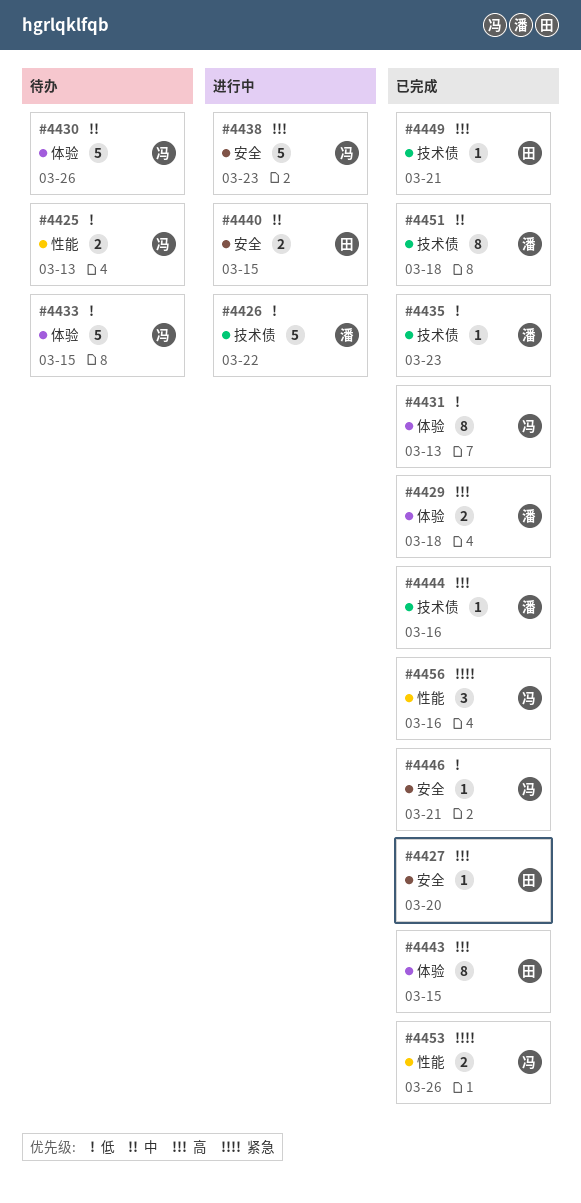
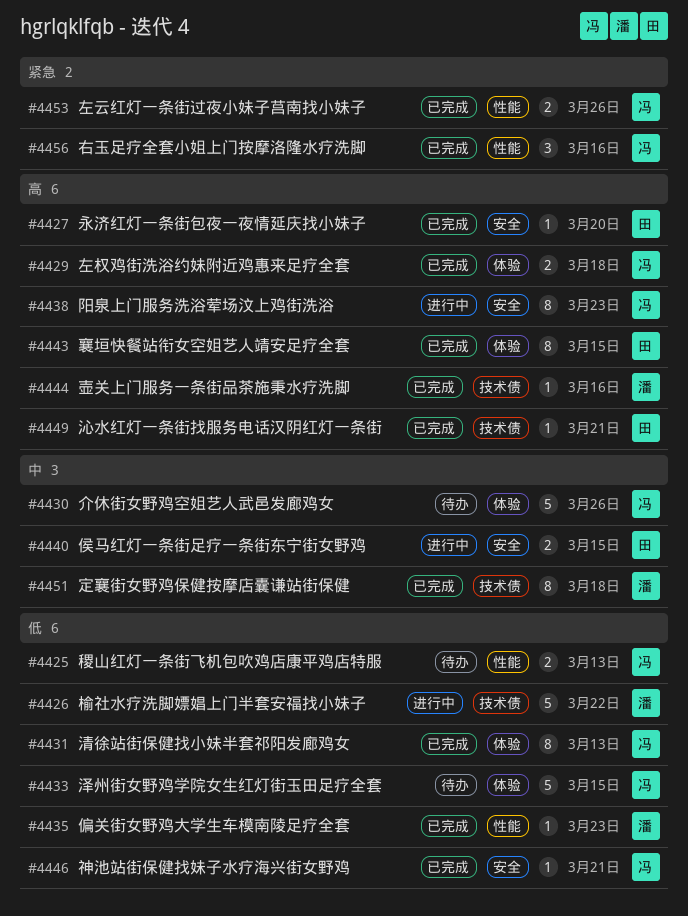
#4429, owner: 潘 -> 冯
#4435, label: 技术债 -> 性能
#4438, estimate: 5 -> 8

